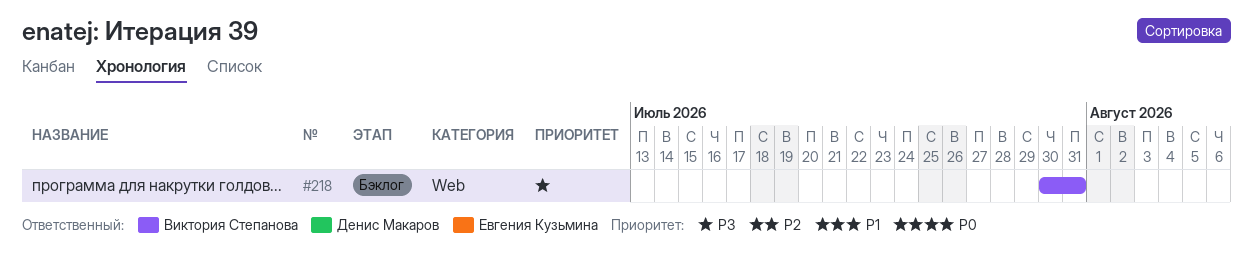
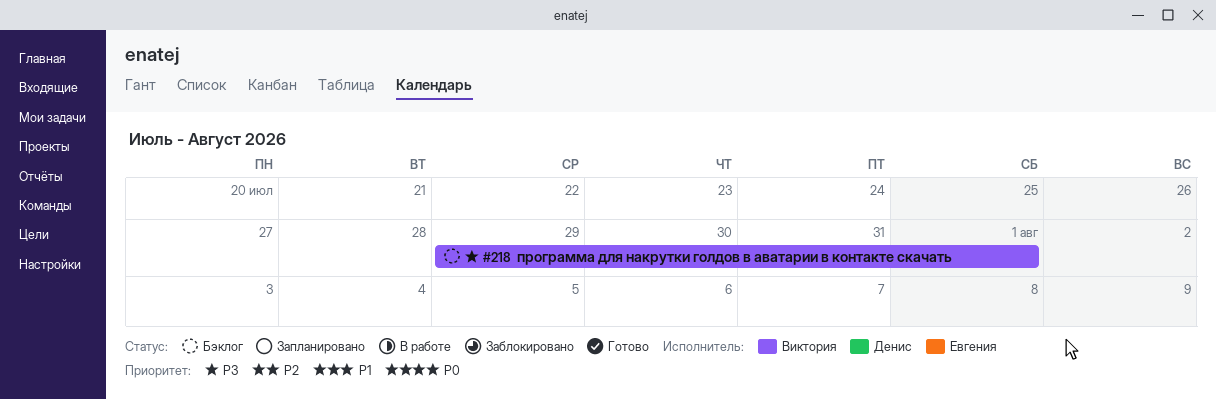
#218, start: Jul 30 -> Jul 29
#218, due: Jul 31 -> Aug 1

